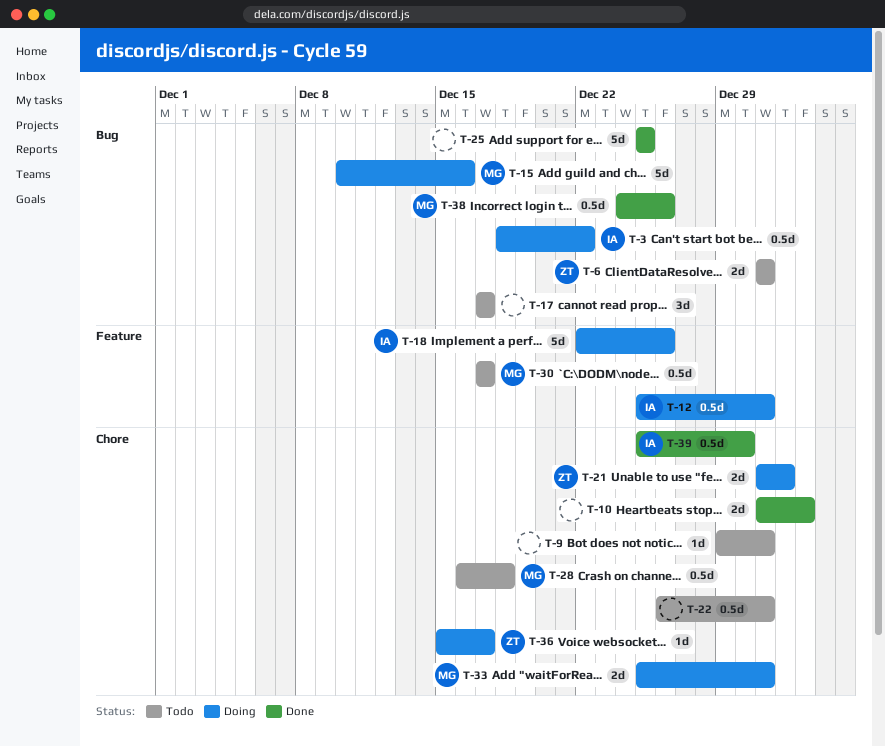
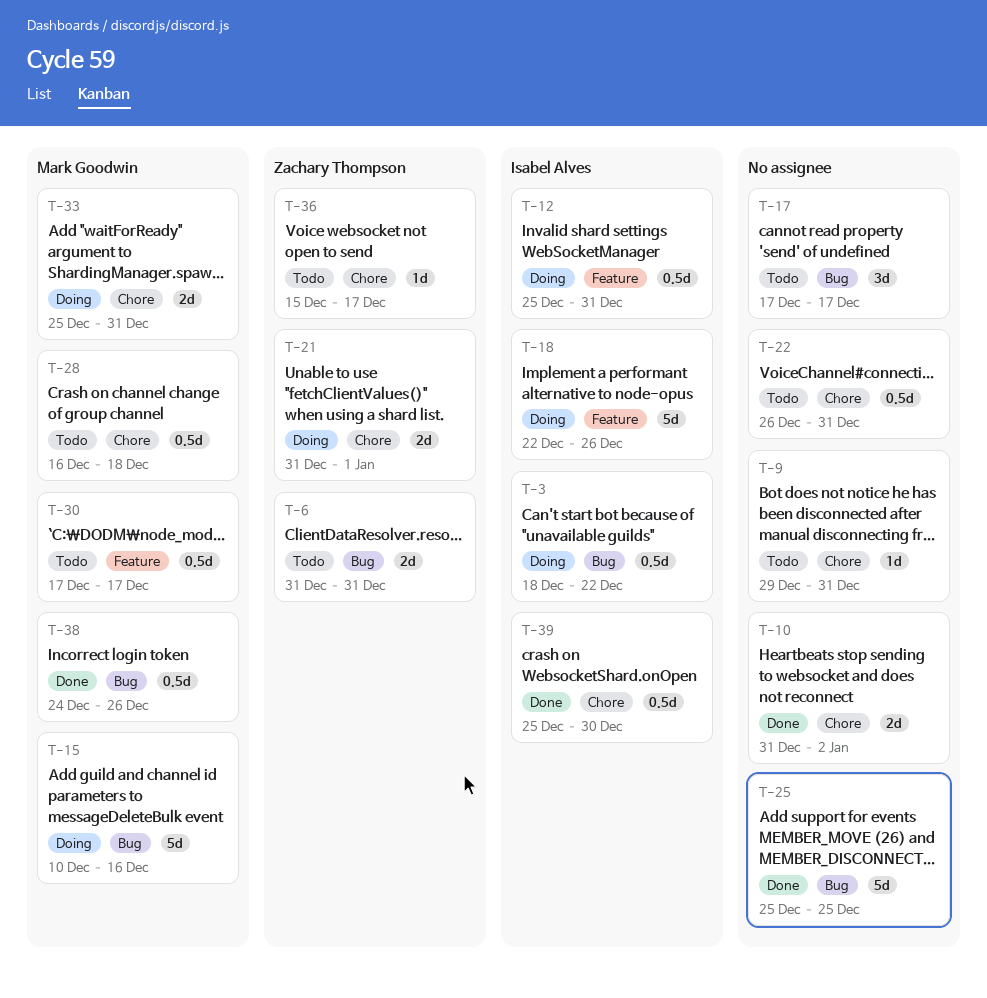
T-36, status: Doing -> Todo

